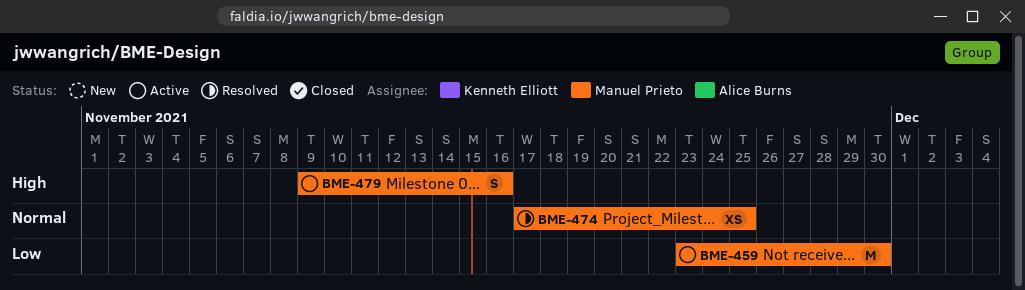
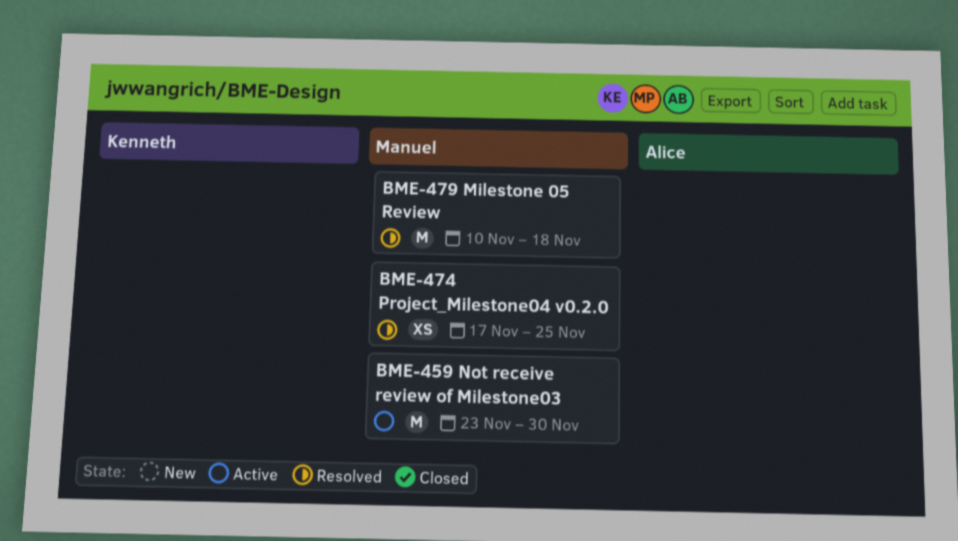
BME-479, status: Active -> Resolved
BME-479, estimate: S -> M
BME-479, start: Nov 9 -> Nov 10
BME-479, due: Nov 16 -> Nov 18

